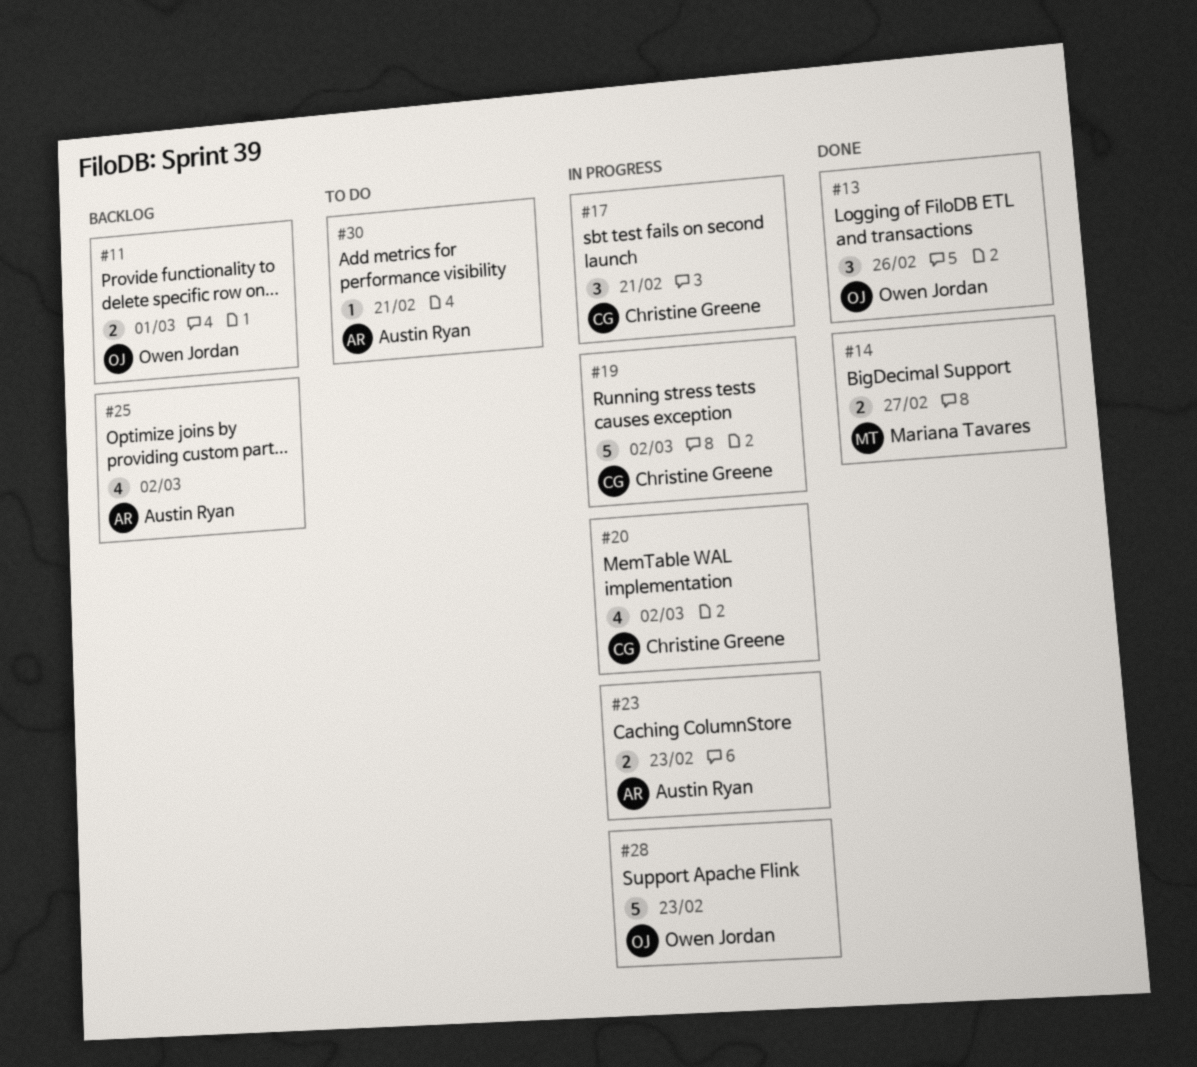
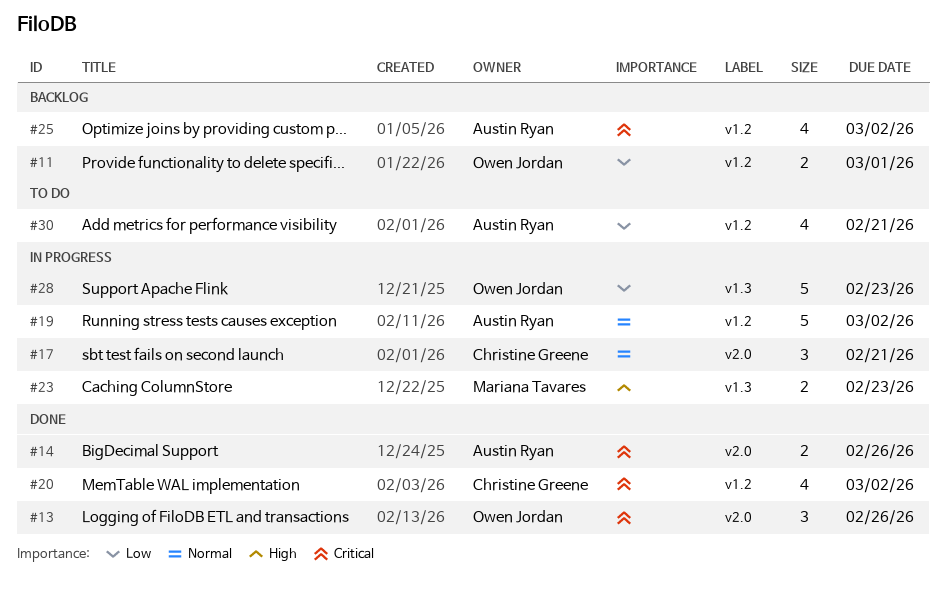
#14, owner: Mariana Tavares -> Austin Ryan
#14, due: Feb 27 -> Feb 26
#19, owner: Christine Greene -> Austin Ryan
#20, status: In progress -> Done
#23, owner: Austin Ryan -> Mariana Tavares
#30, estimate: 1 -> 4

